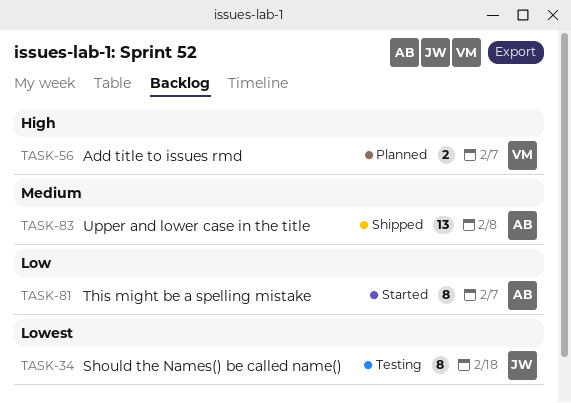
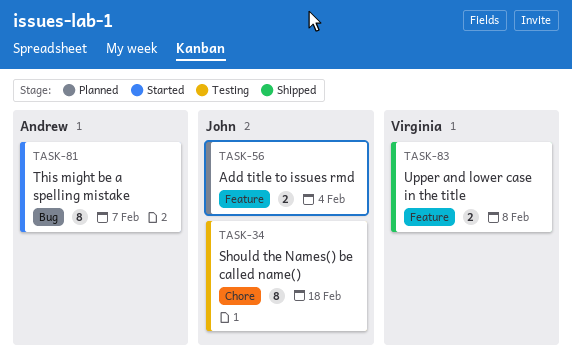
TASK-56, owner: Virginia -> John
TASK-56, due: Feb 7 -> Feb 4
TASK-83, owner: Andrew -> Virginia
TASK-83, estimate: 13 -> 2

